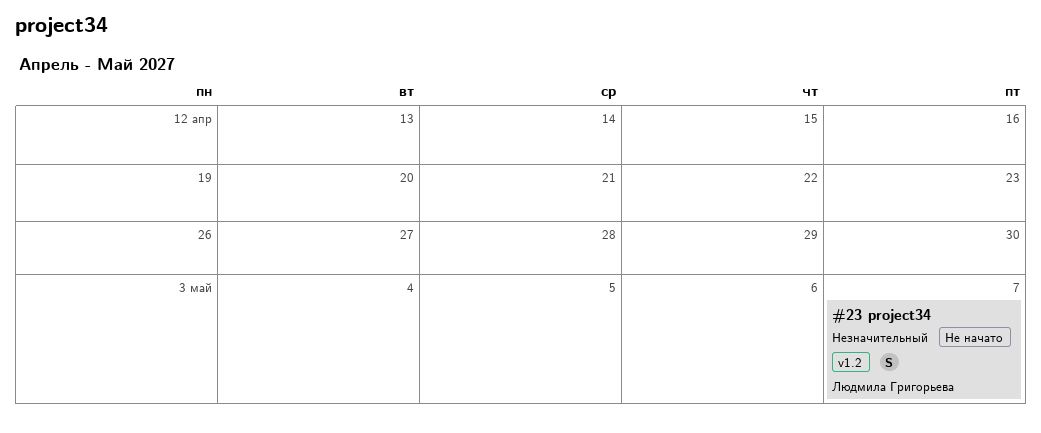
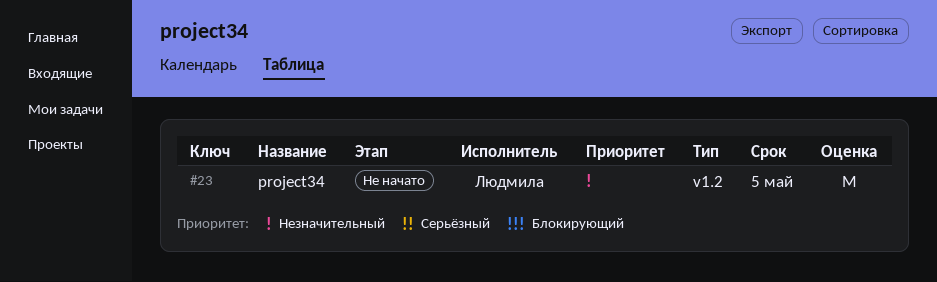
#23, estimate: S -> M
#23, due: May 7 -> May 5

